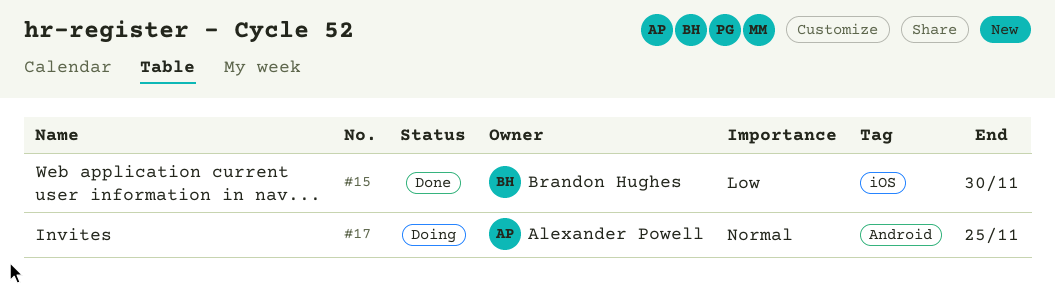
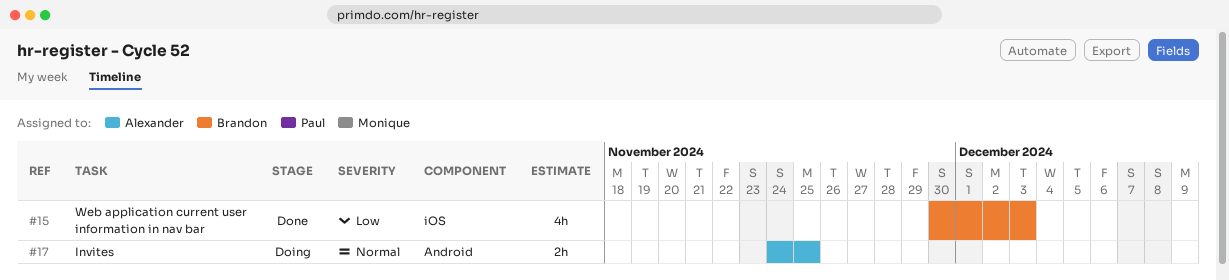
#15, due: Nov 30 -> Dec 3

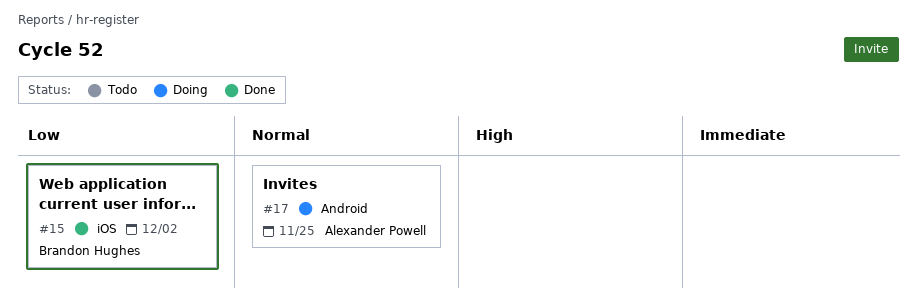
#15, due: Dec 3 -> Dec 2

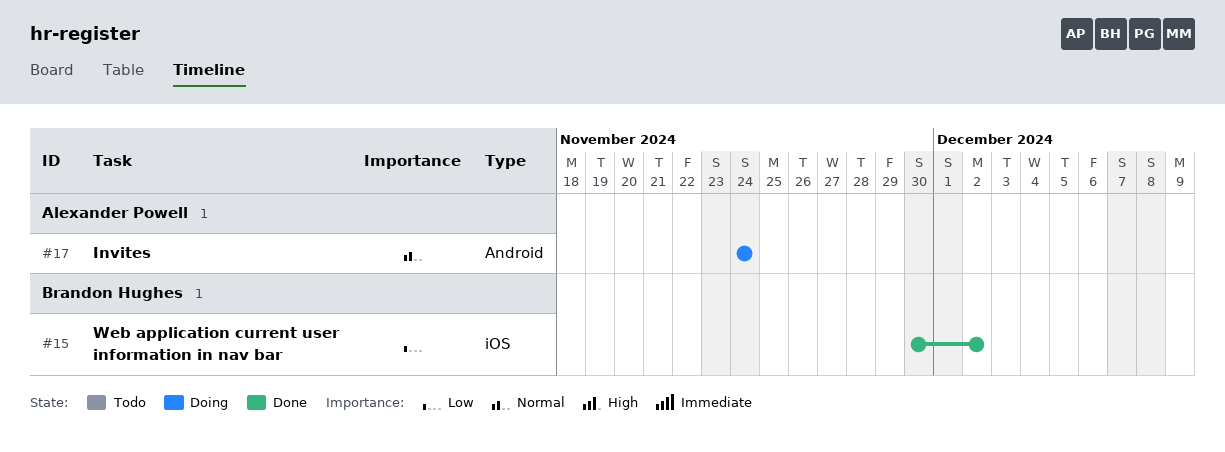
#17, due: Nov 25 -> Nov 24

